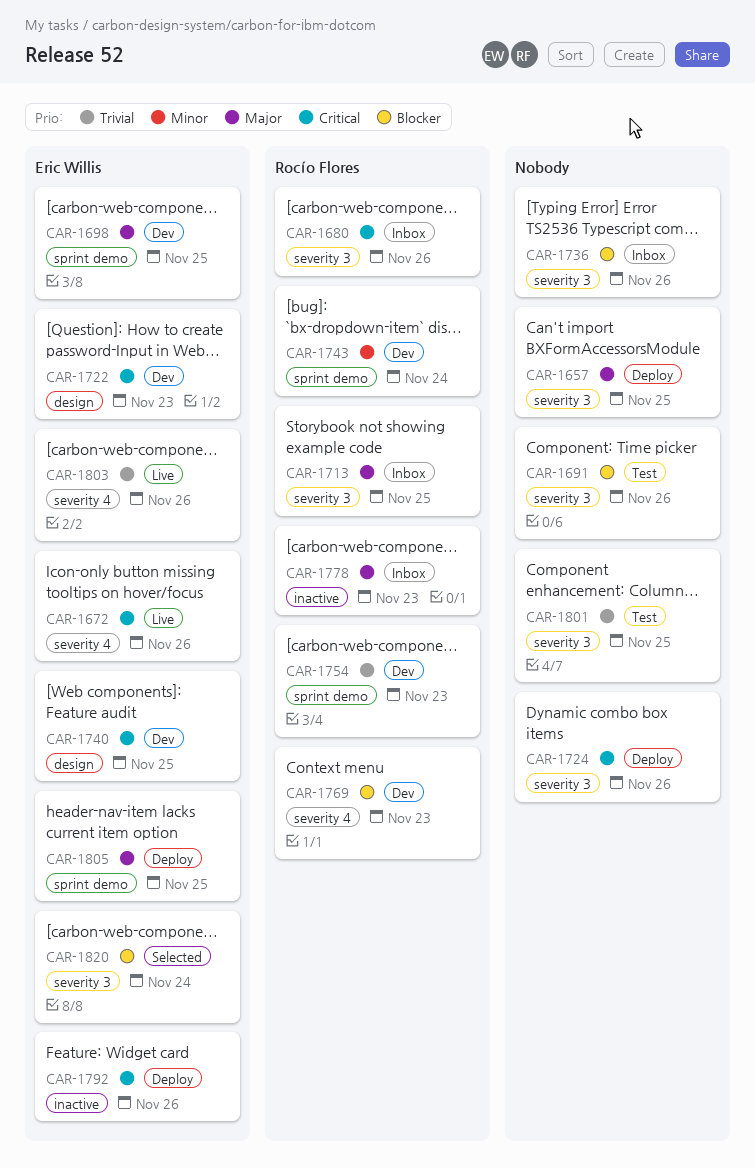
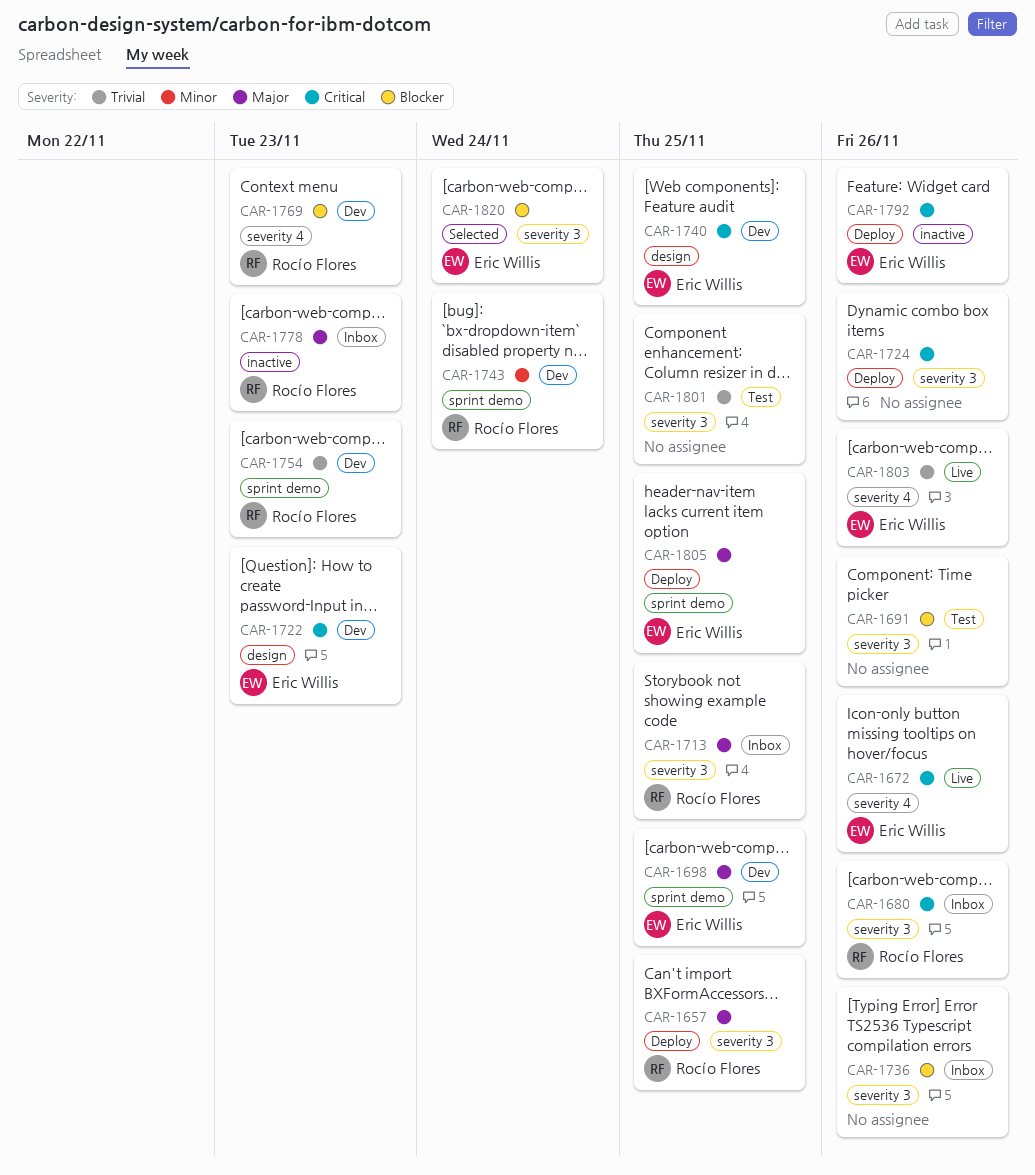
CAR-1657, owner: none -> Rocío Flores

